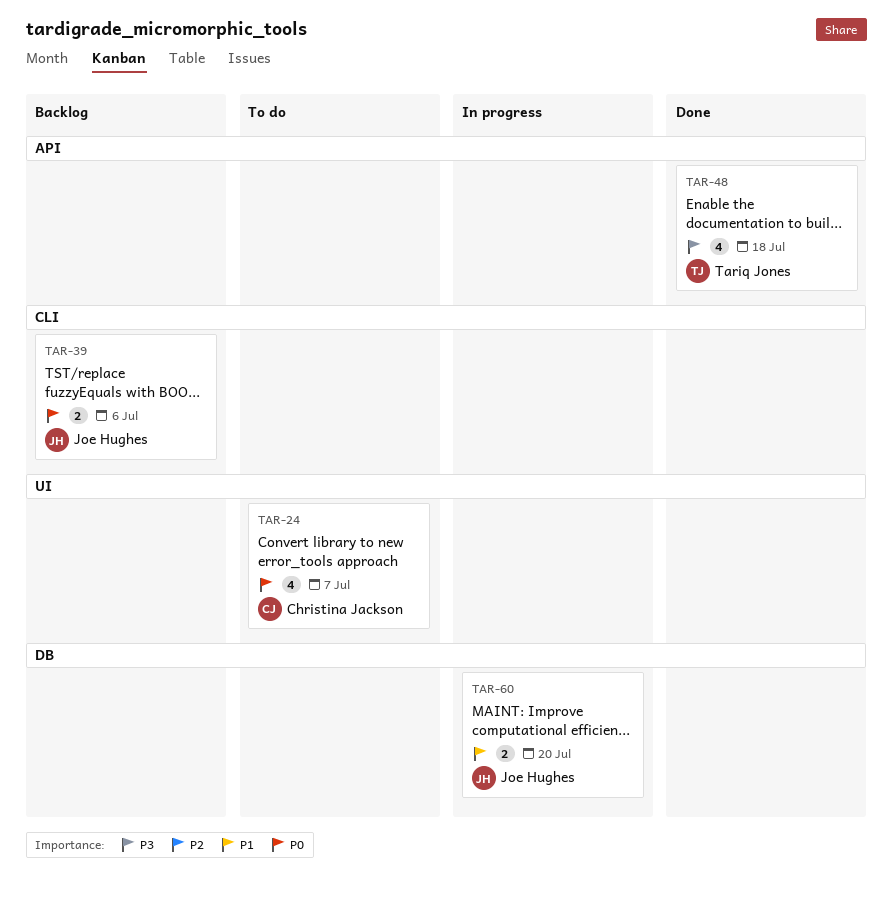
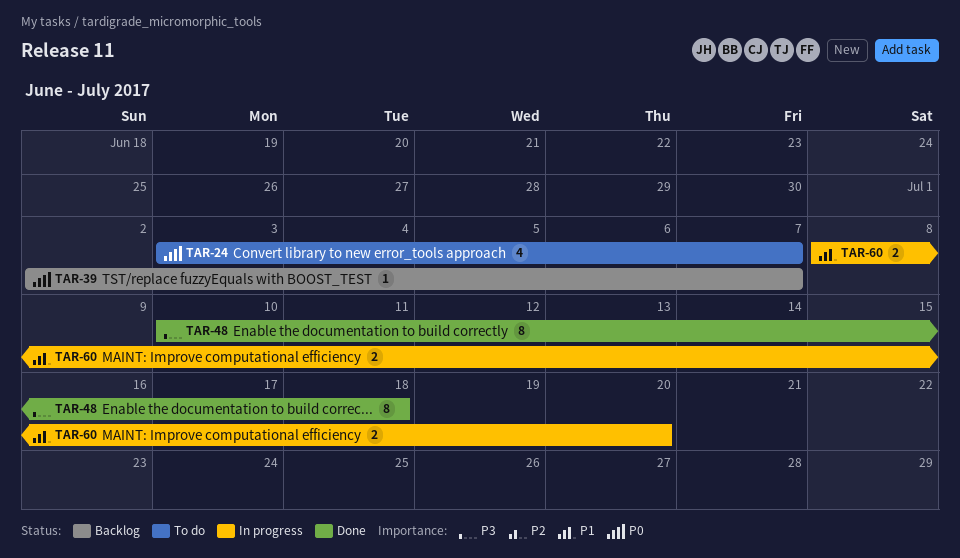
TAR-39, estimate: 2 -> 1
TAR-39, due: Jul 6 -> Jul 7
TAR-48, estimate: 4 -> 8

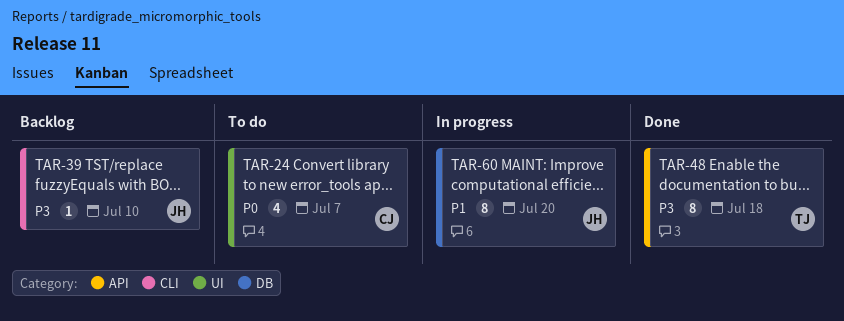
TAR-39, priority: P0 -> P3
TAR-39, due: Jul 7 -> Jul 10
TAR-60, estimate: 2 -> 8

